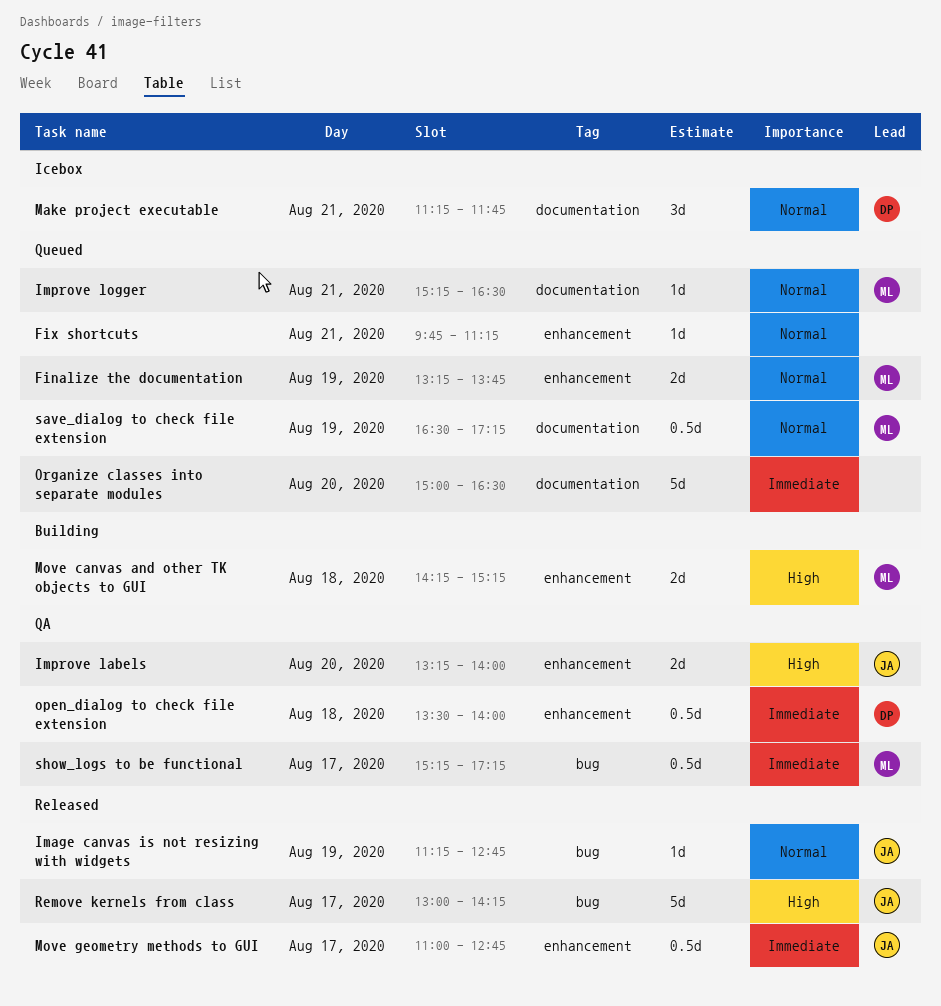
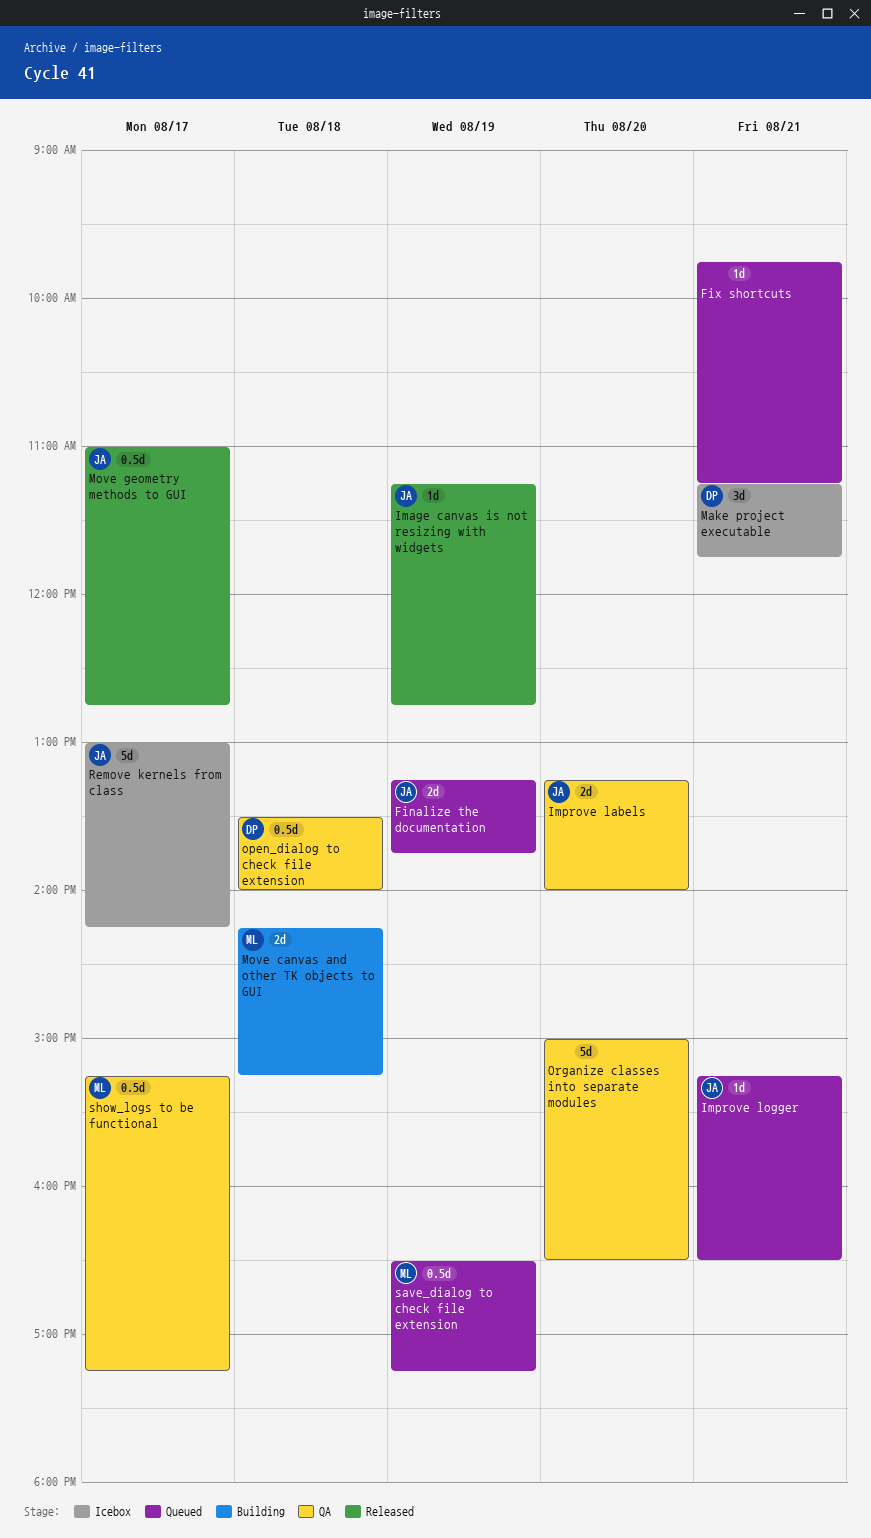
Finalize the documentation, owner: ML -> JA
Improve logger, owner: ML -> JA
Organize classes into separate modules, status: Queued -> QA
Remove kernels from class, status: Released -> Icebox

